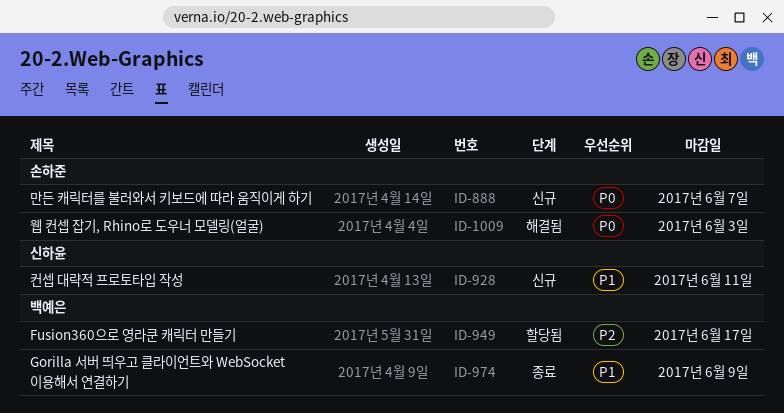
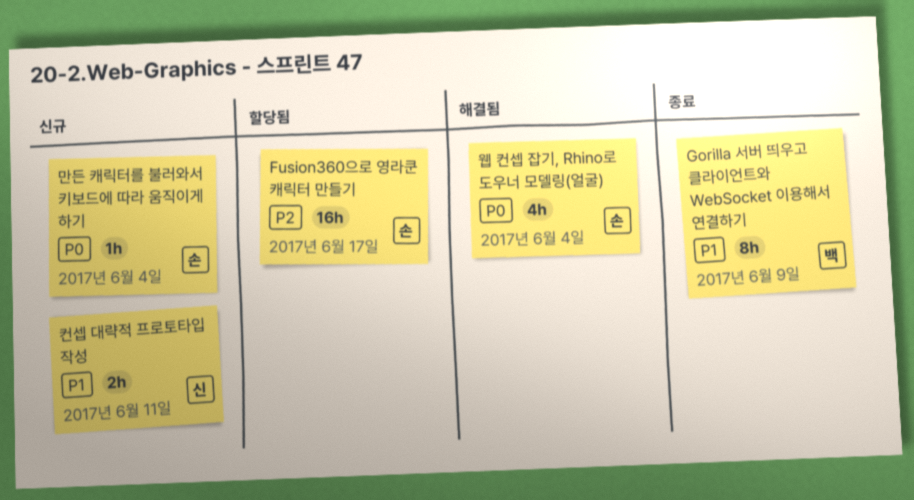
Fusion360으로 영라쿤 캐릭터 만들기, owner: 백예은 -> 손하준
만든 캐릭터를 불러와서 키보드에 따라 움직이게 하기, due: Jun 7 -> Jun 4
웹 컨셉 잡기, Rhino로 도우너 모델링(얼굴), due: Jun 3 -> Jun 4

